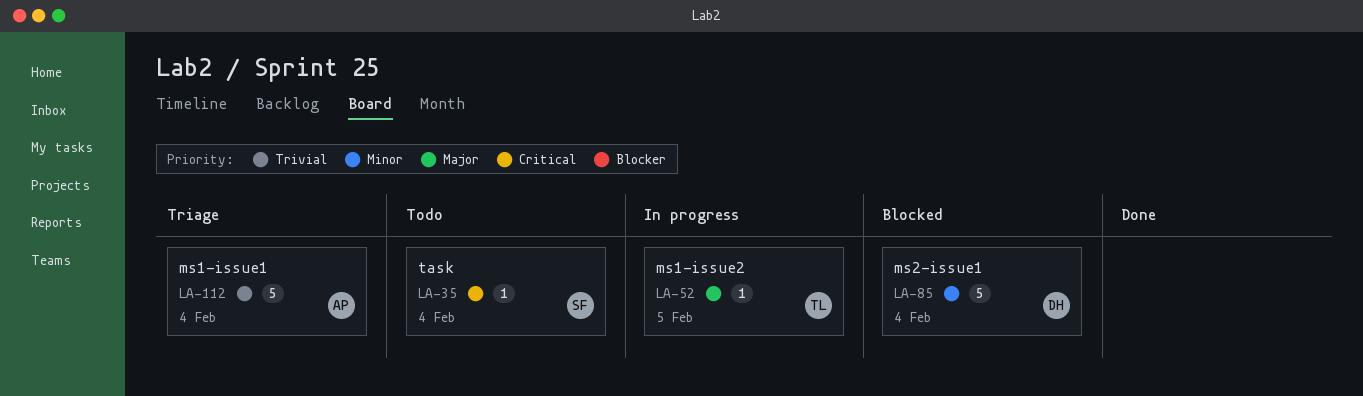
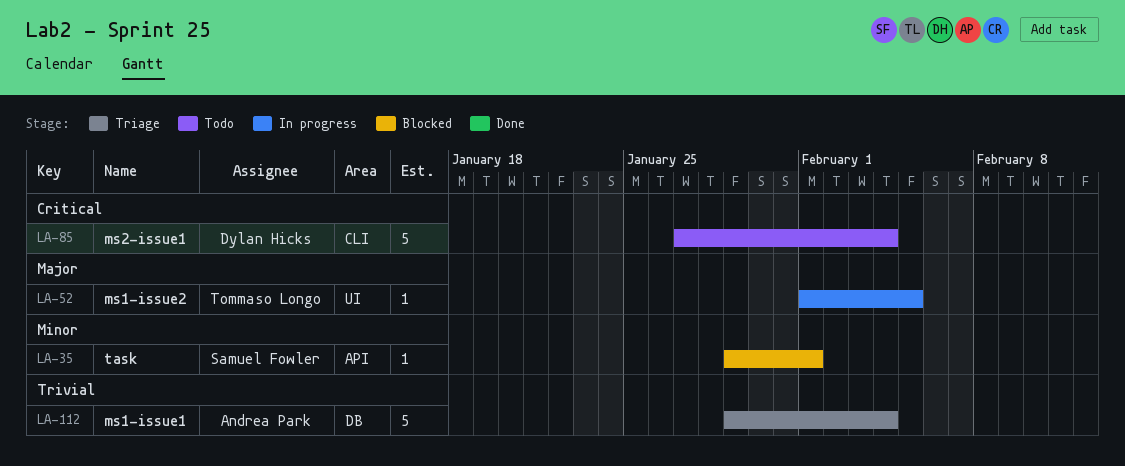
LA-35, status: Todo -> Blocked
LA-35, priority: Critical -> Minor
LA-35, due: Feb 4 -> Feb 1
LA-85, status: Blocked -> Todo
LA-85, priority: Minor -> Critical

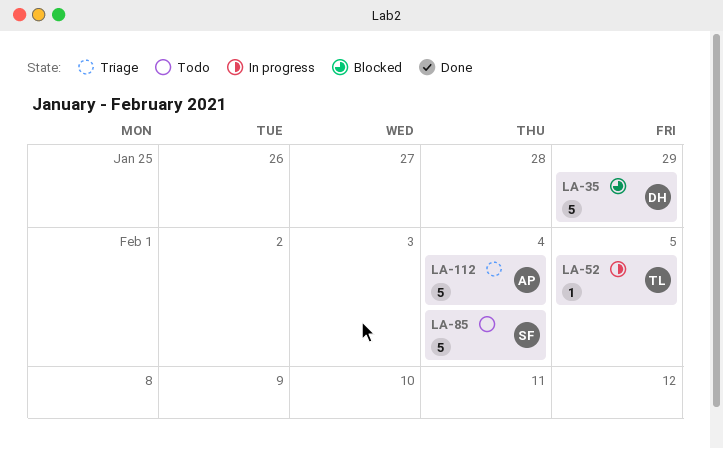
LA-35, owner: Samuel Fowler -> Dylan Hicks
LA-35, estimate: 1 -> 5
LA-35, due: Feb 1 -> Jan 29
LA-85, owner: Dylan Hicks -> Samuel Fowler

